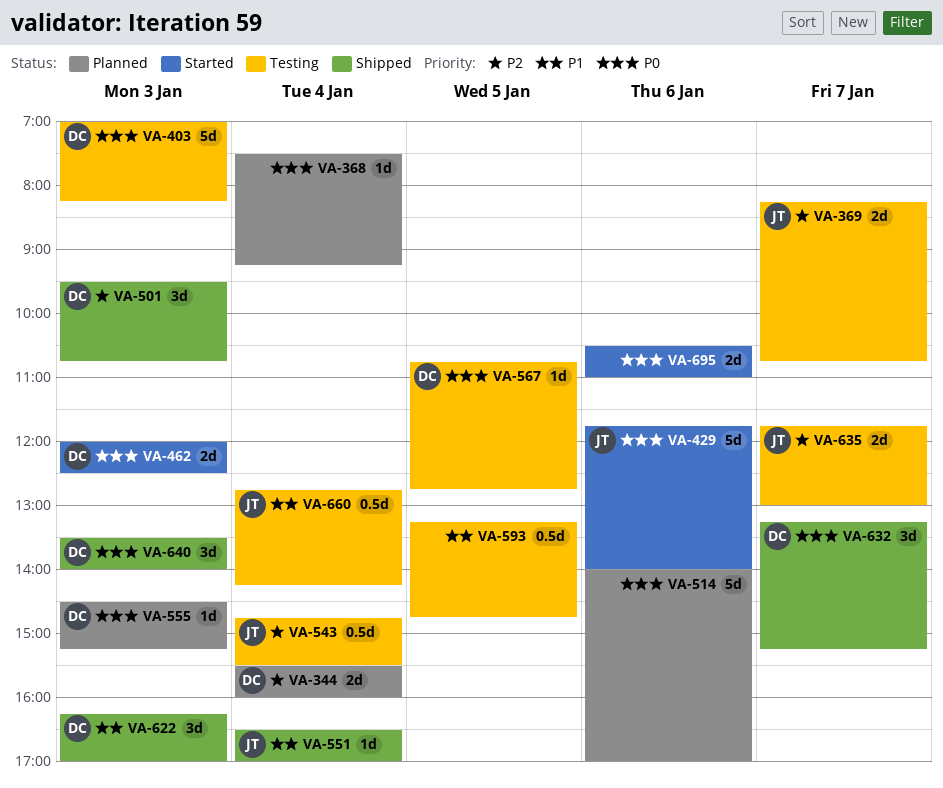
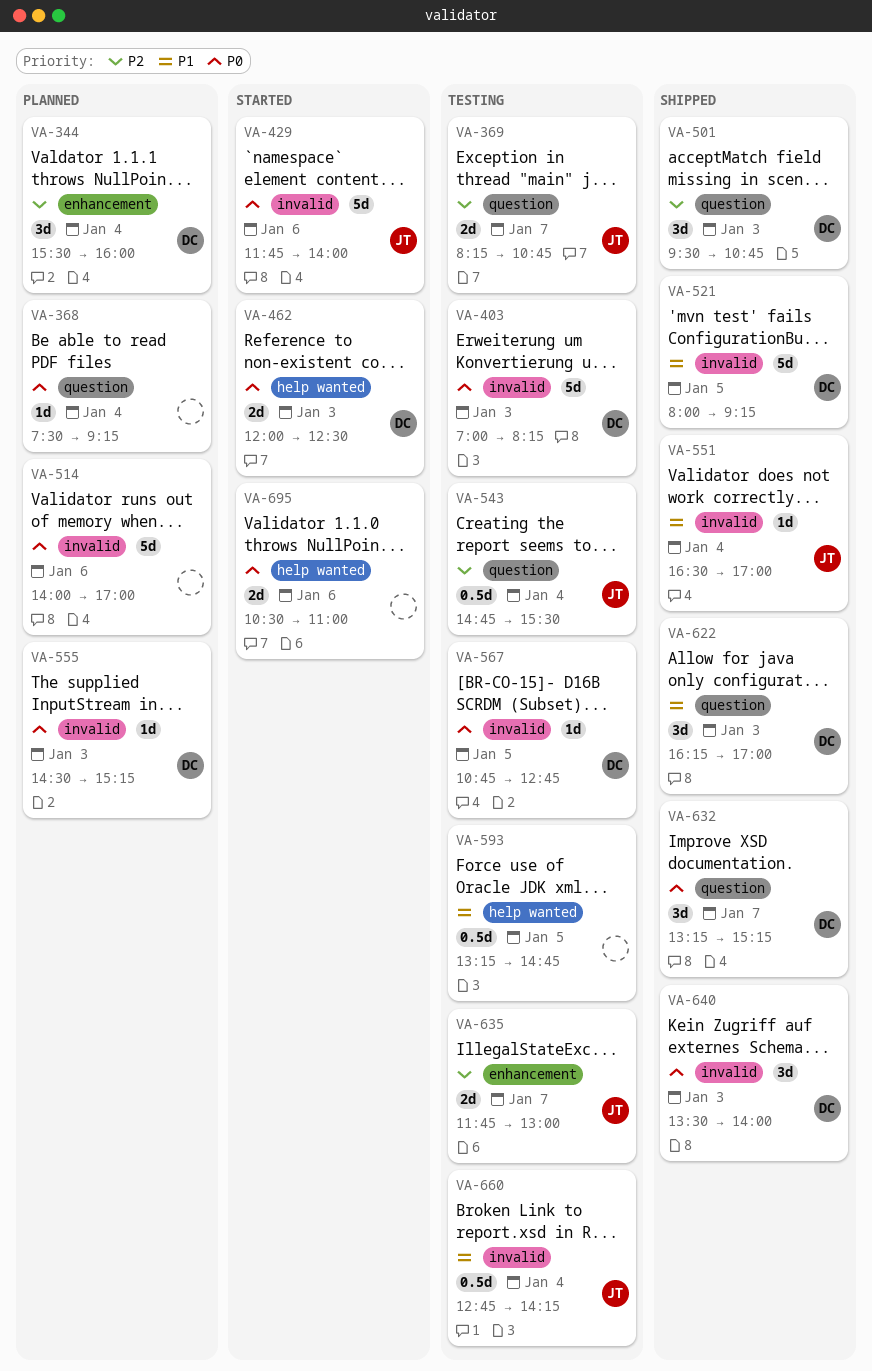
VA-344, estimate: 2d -> 3d
VA-521: none -> present

